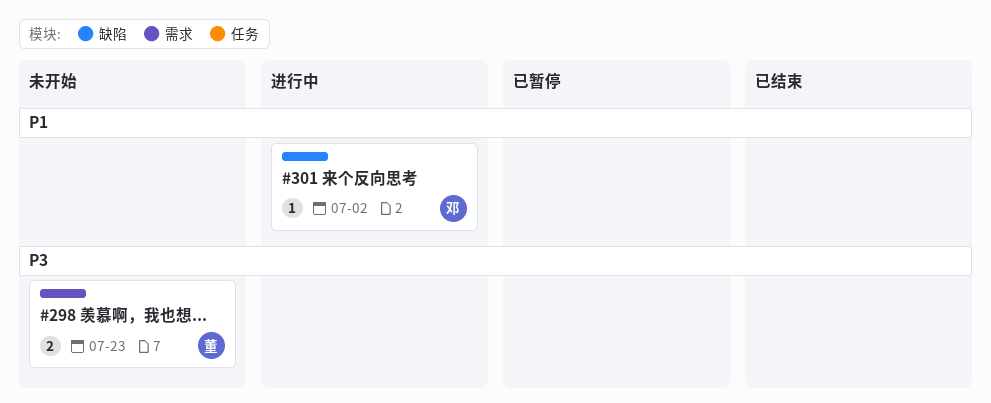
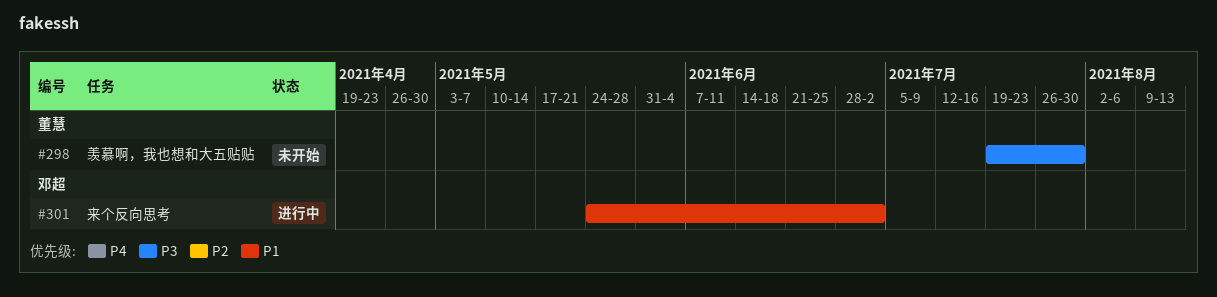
#298, due: Jul 23 -> Jul 30

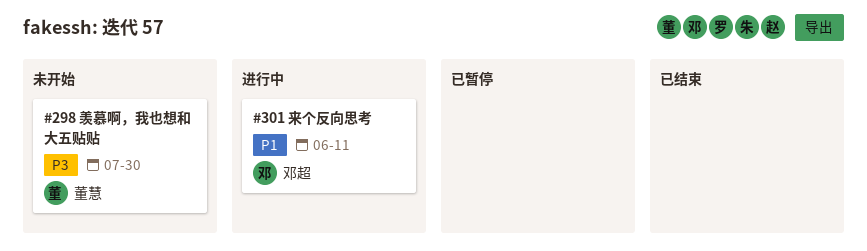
#301, due: Jul 2 -> Jun 11

